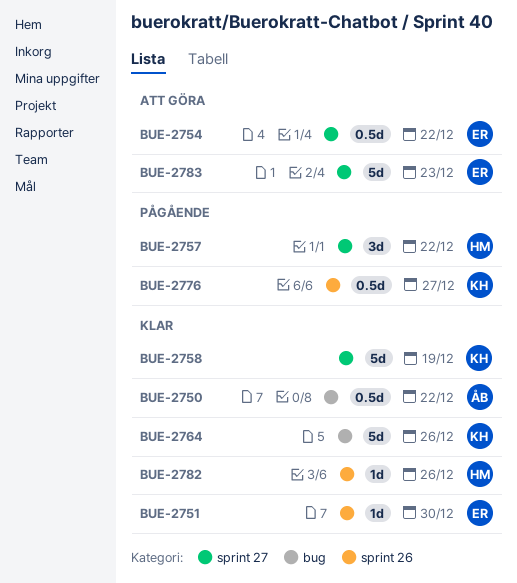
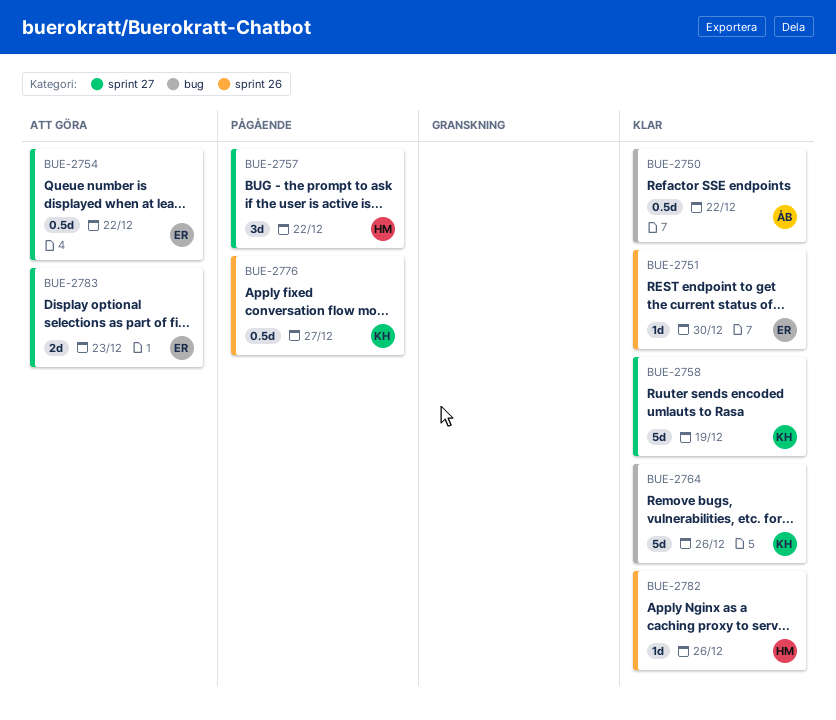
BUE-2783, estimate: 5d -> 2d

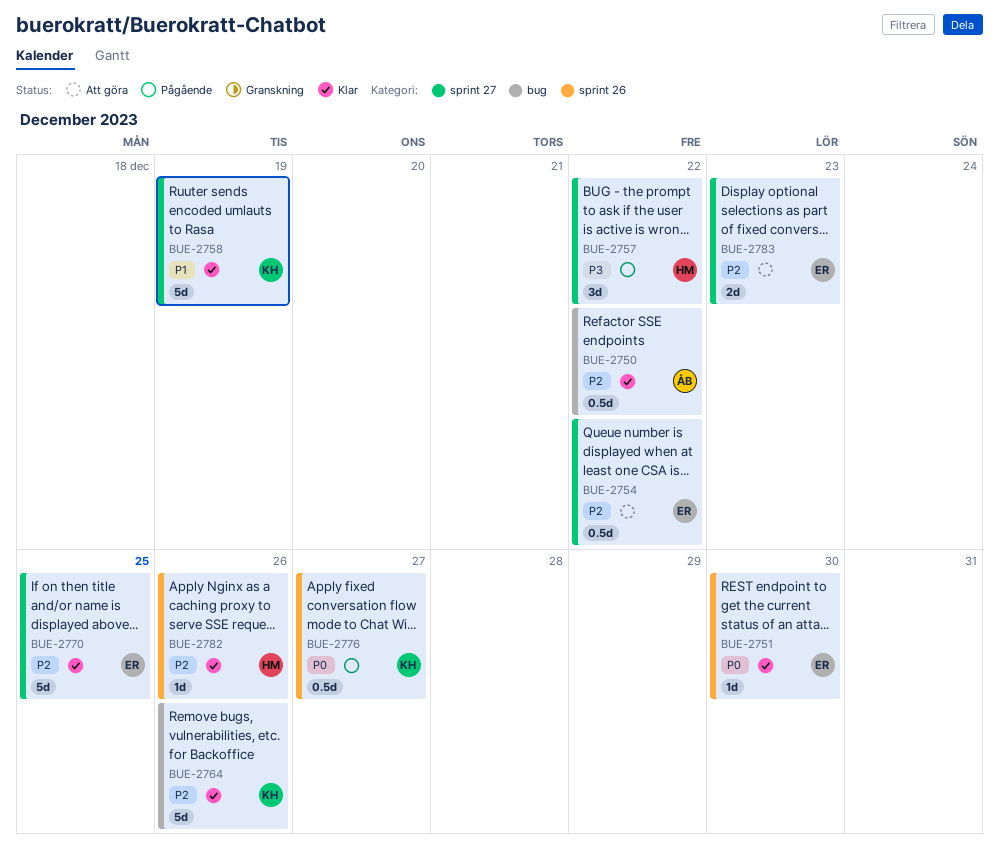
BUE-2770: none -> present

